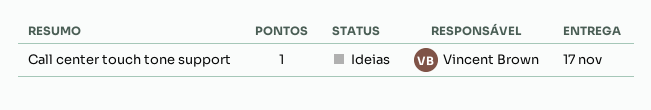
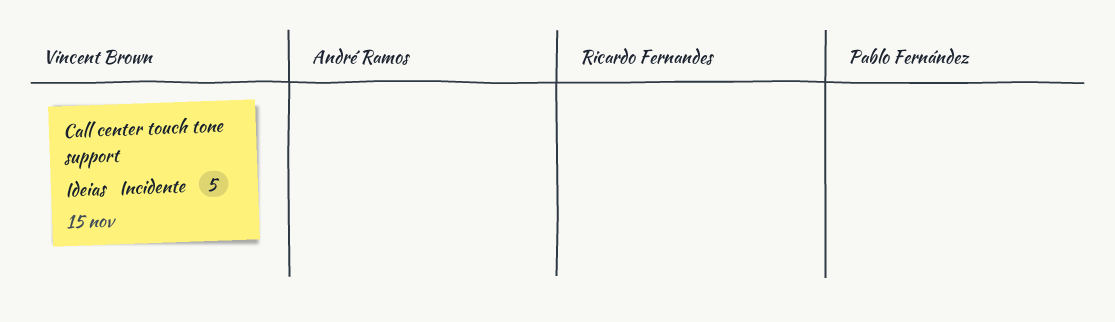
Call center touch tone support, estimate: 1 -> 5
Call center touch tone support, due: Nov 17 -> Nov 15

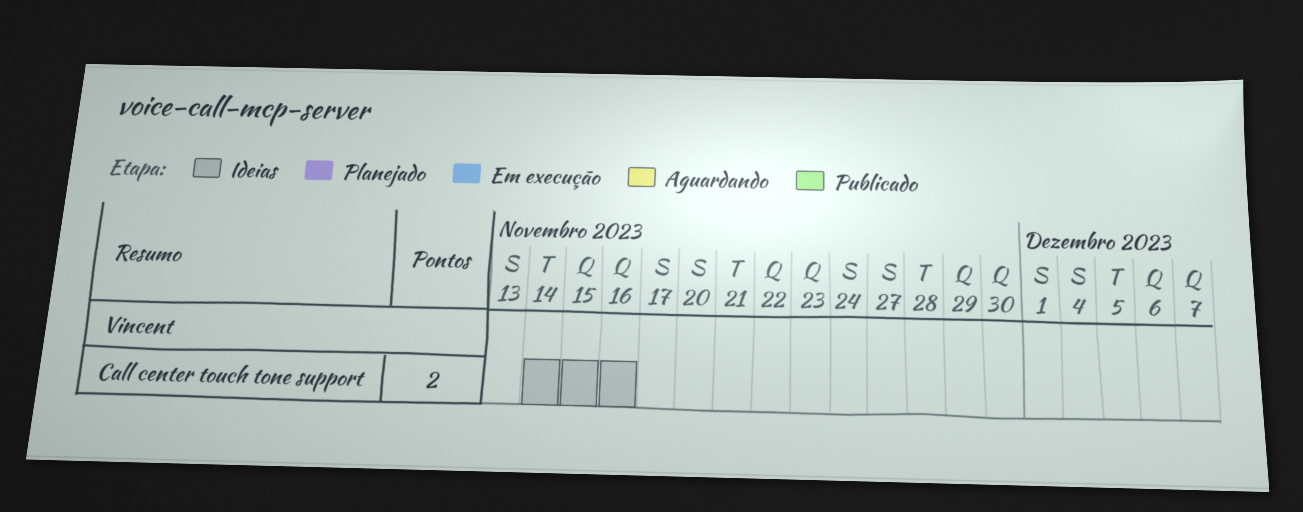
Call center touch tone support, estimate: 5 -> 2
Call center touch tone support, due: Nov 15 -> Nov 16

